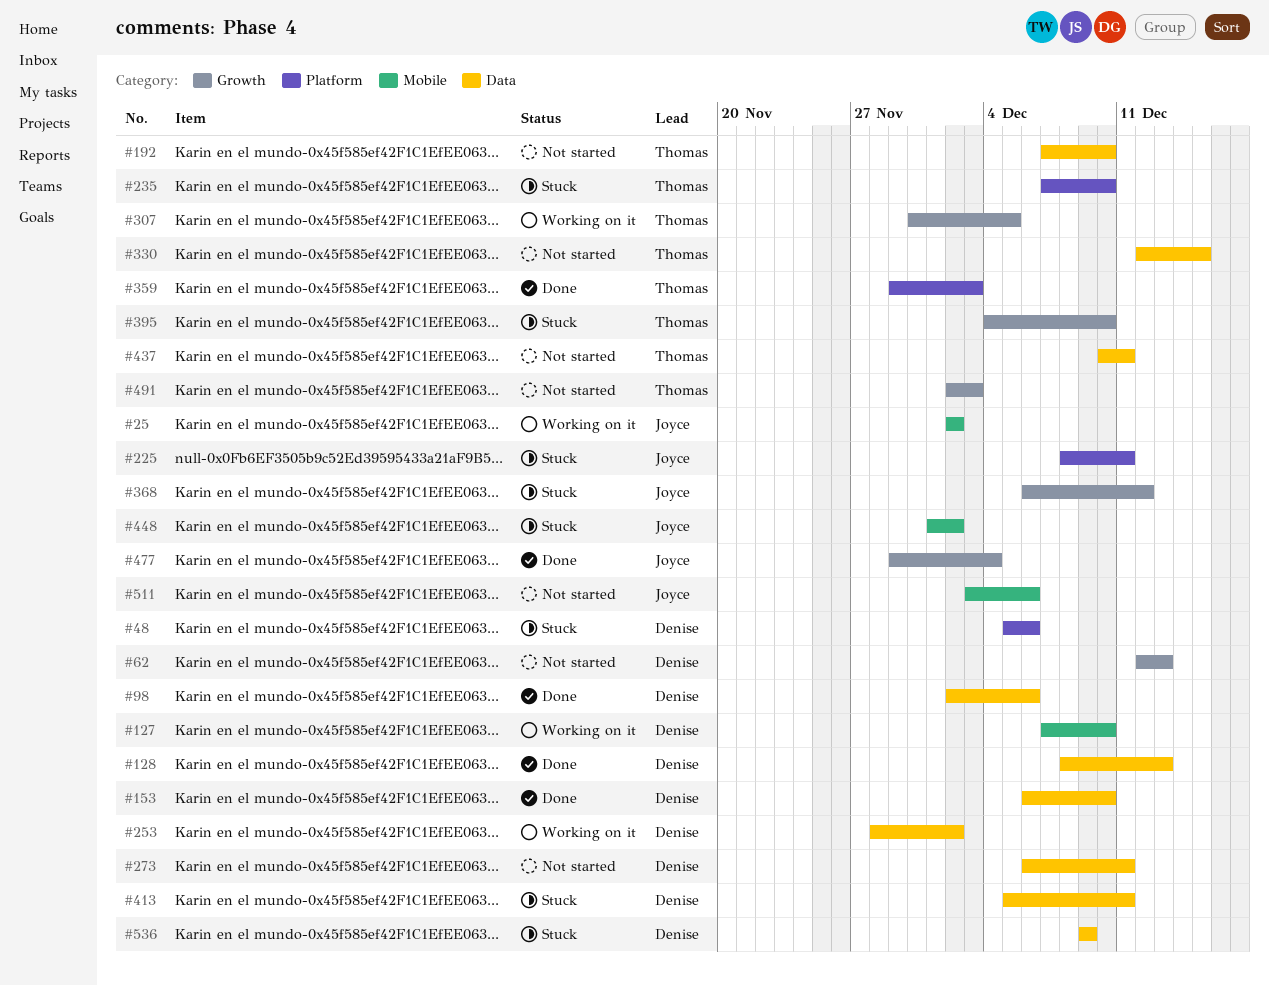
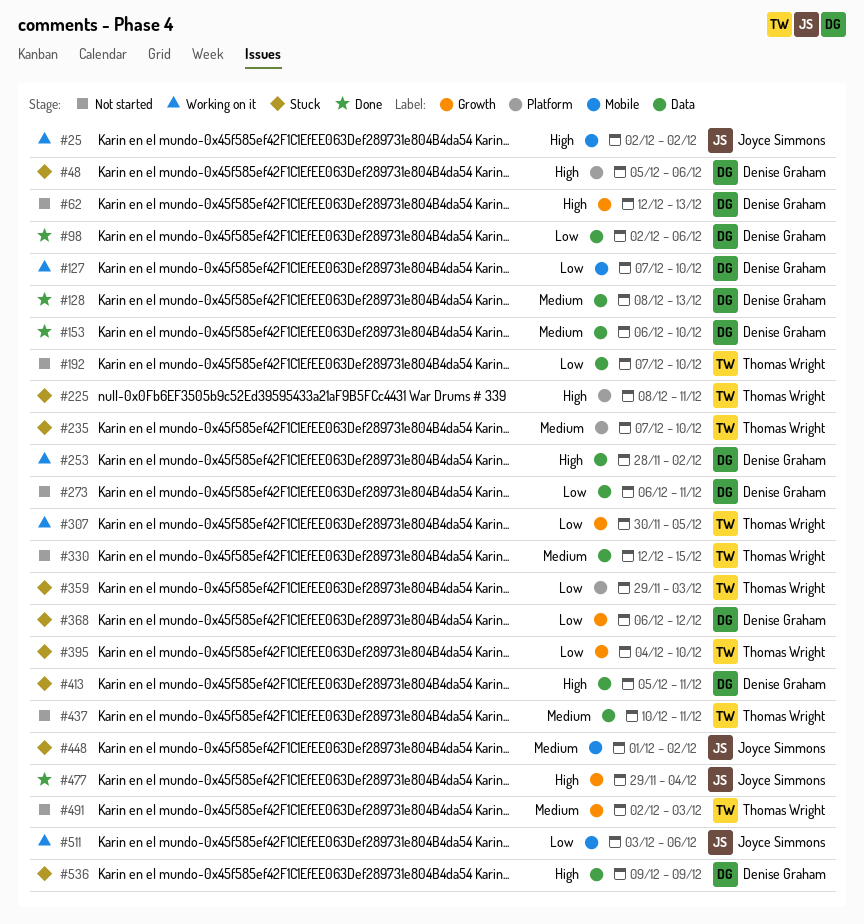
#225, owner: Joyce Simmons -> Thomas Wright
#359, status: Done -> Stuck
#368, owner: Joyce Simmons -> Denise Graham
#511, status: Not started -> Working on it

